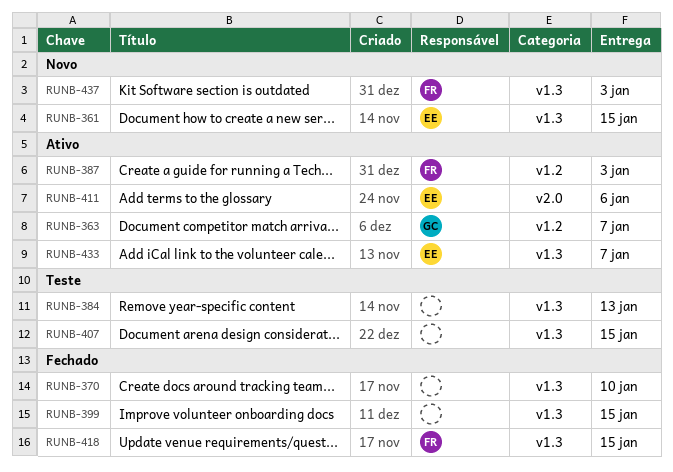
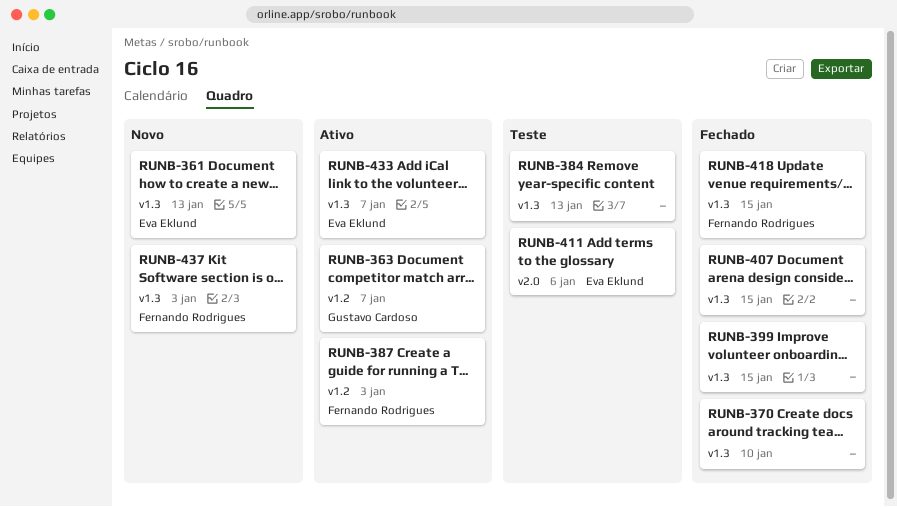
RUNB-361, due: Jan 15 -> Jan 13
RUNB-407, status: Teste -> Fechado
RUNB-411, status: Ativo -> Teste

